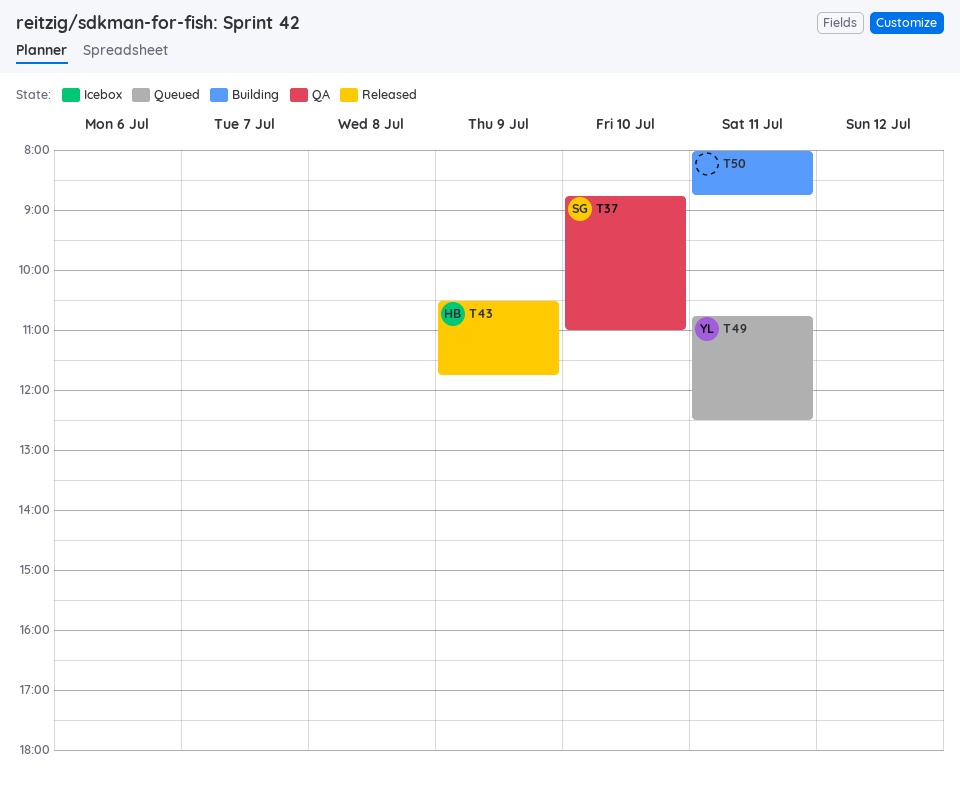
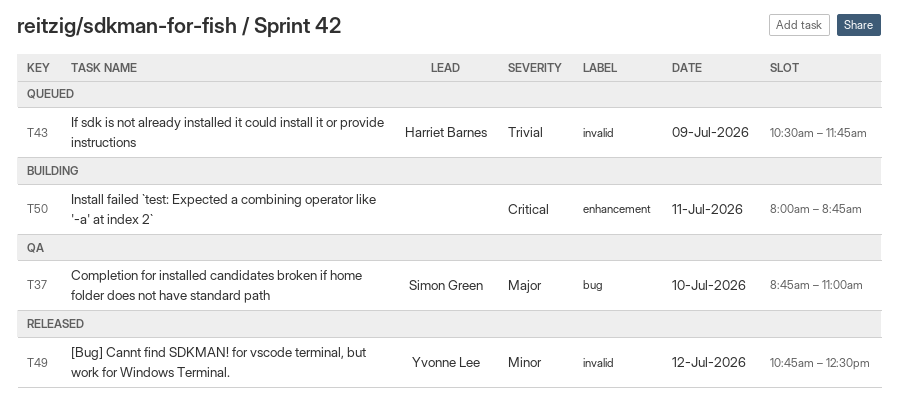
T43, status: Released -> Queued
T49, status: Queued -> Released
T49, day: Jul 11 -> Jul 12

